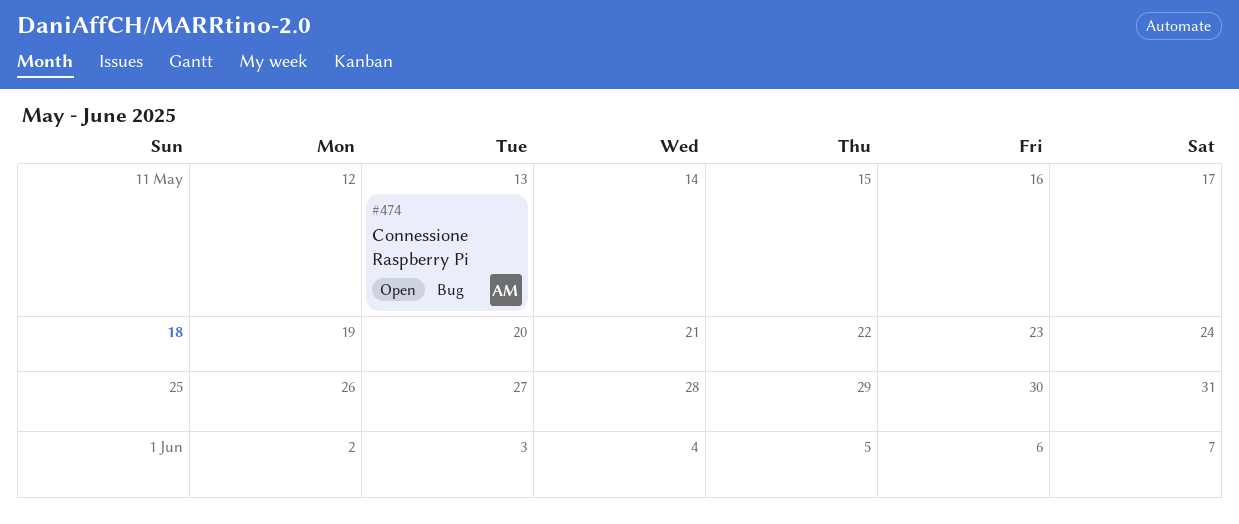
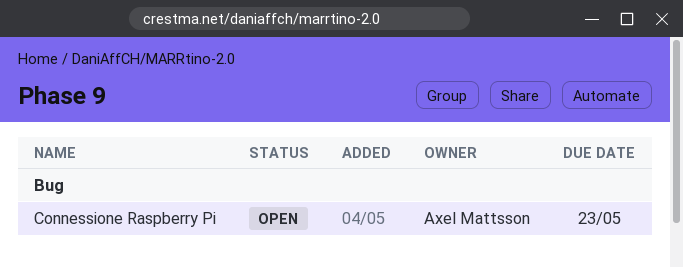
Connessione Raspberry Pi, due: May 13 -> May 23

